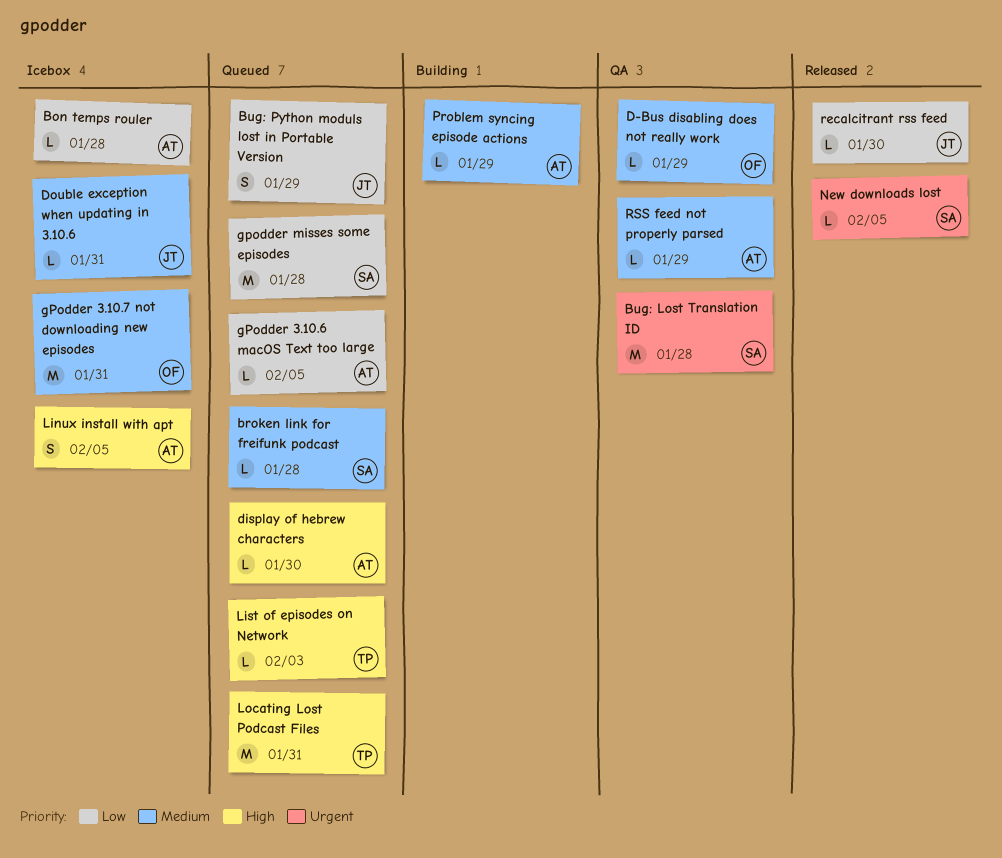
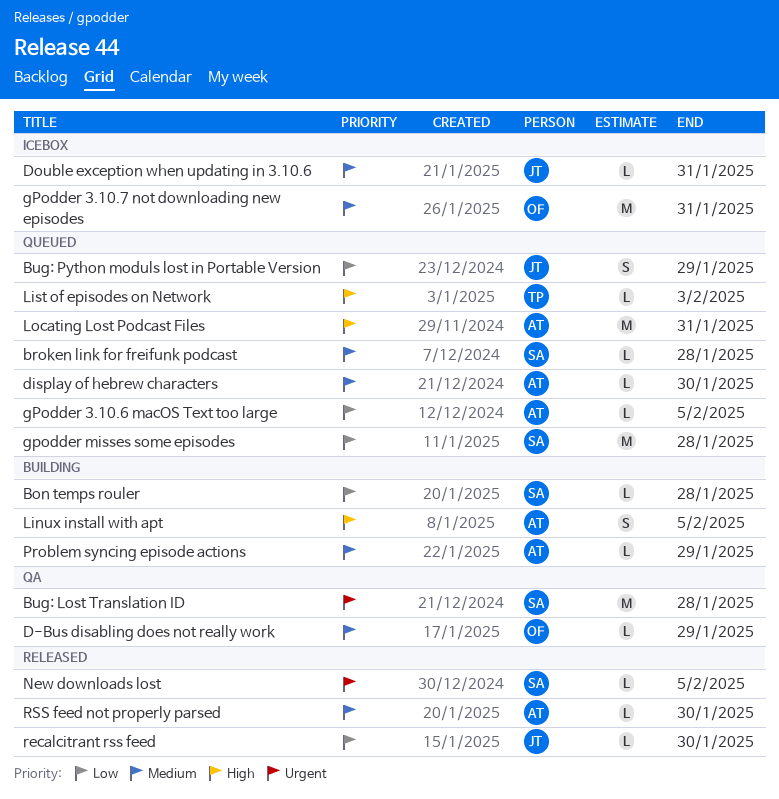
Bon temps rouler, status: Icebox -> Building
Bon temps rouler, owner: AT -> SA
display of hebrew characters, priority: High -> Medium
Linux install with apt, status: Icebox -> Building
Locating Lost Podcast Files, owner: TP -> AT
RSS feed not properly parsed, status: QA -> Released
RSS feed not properly parsed, due: Jan 29 -> Jan 30

